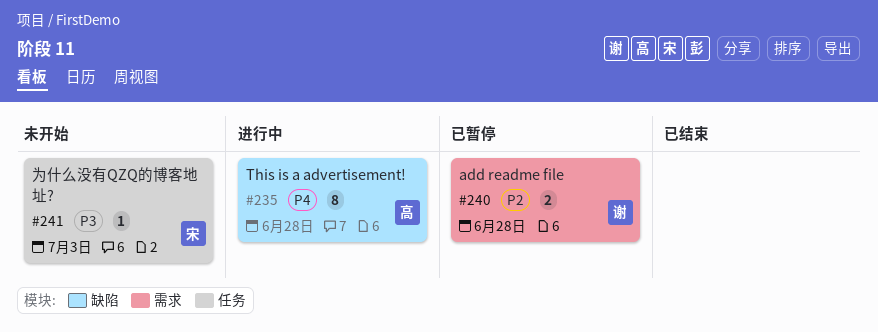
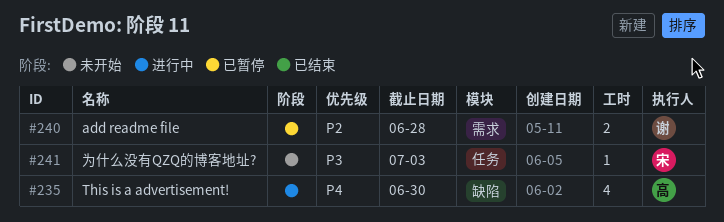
#235, estimate: 8 -> 4
#235, due: Jun 28 -> Jun 30

